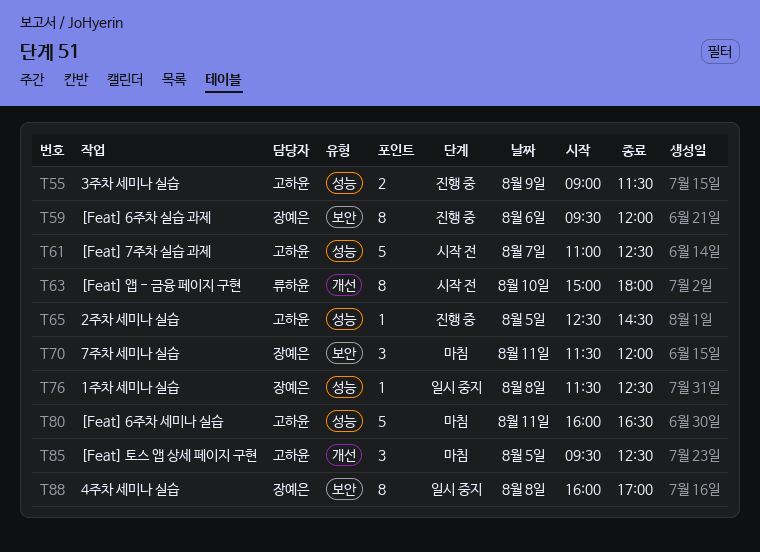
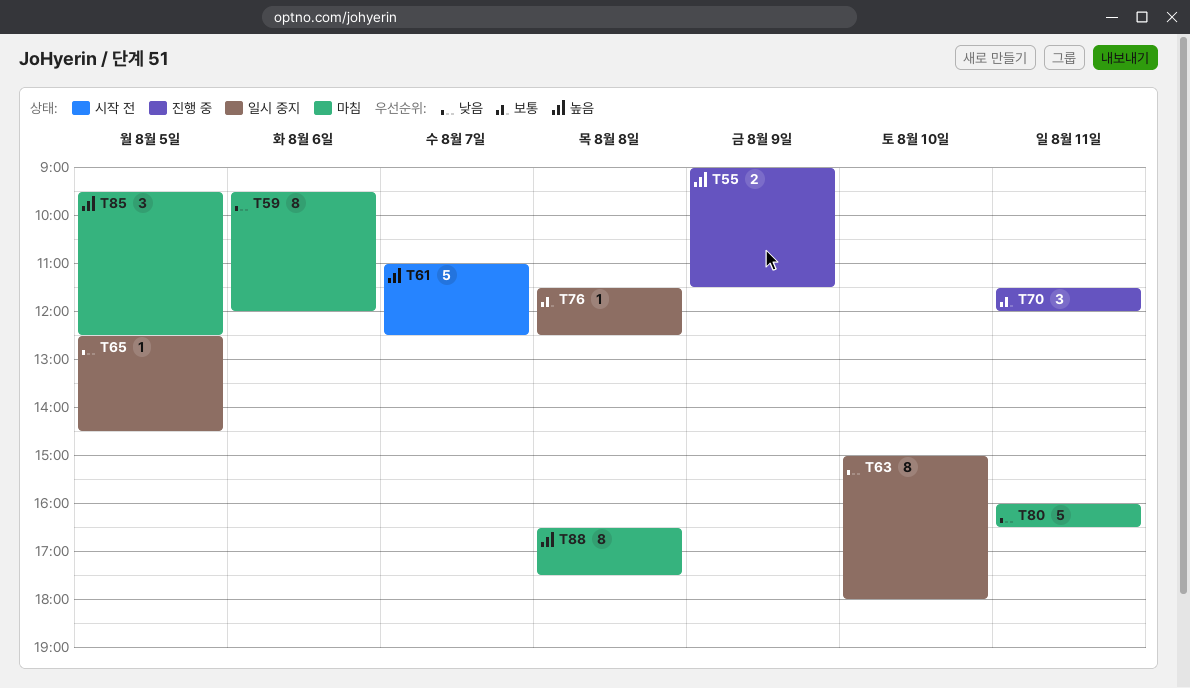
T59, status: 진행 중 -> 마침
T63, status: 시작 전 -> 일시 중지
T65, status: 진행 중 -> 일시 중지
T70, status: 마침 -> 진행 중
T88, status: 일시 중지 -> 마침
T88, begins: 16:00 -> 16:30
T88, ends: 17:00 -> 17:30

